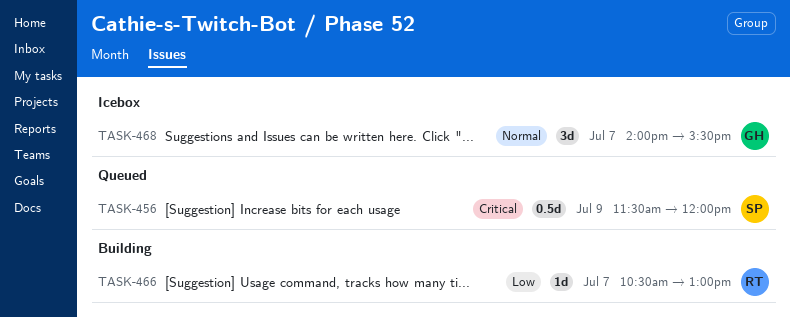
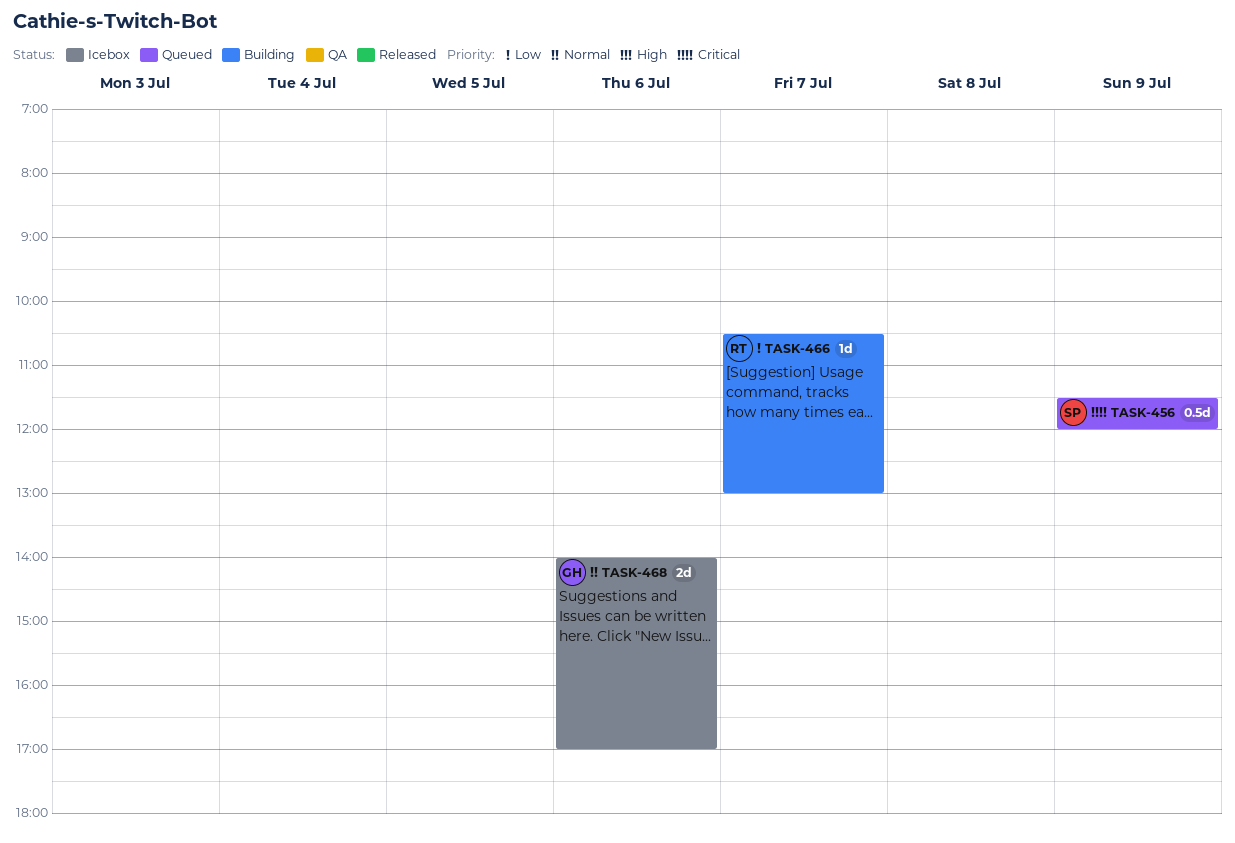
TASK-468, estimate: 3d -> 2d
TASK-468, day: Jul 7 -> Jul 6
TASK-468, ends: 15:30 -> 17:00

